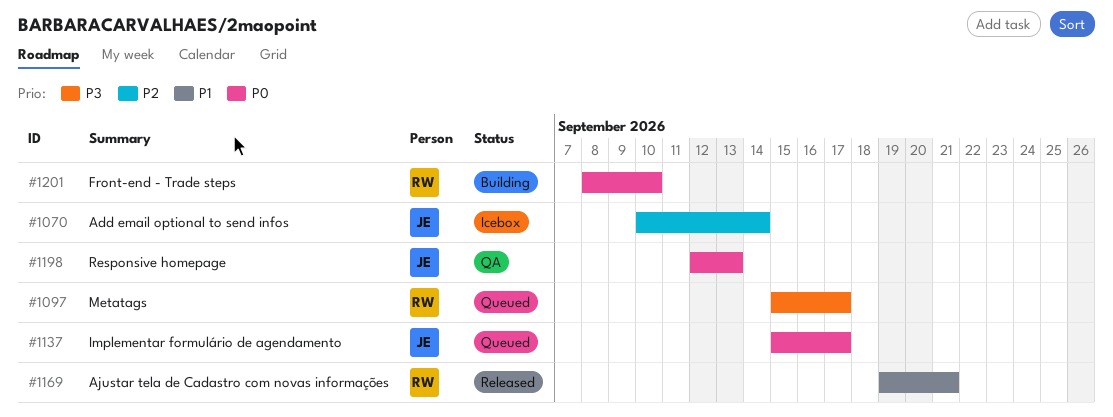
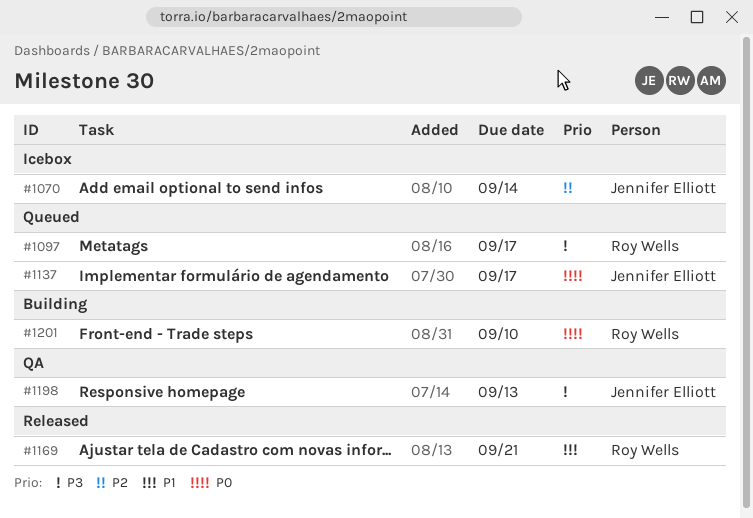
#1198, priority: P0 -> P3

